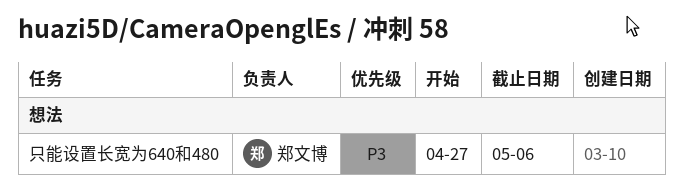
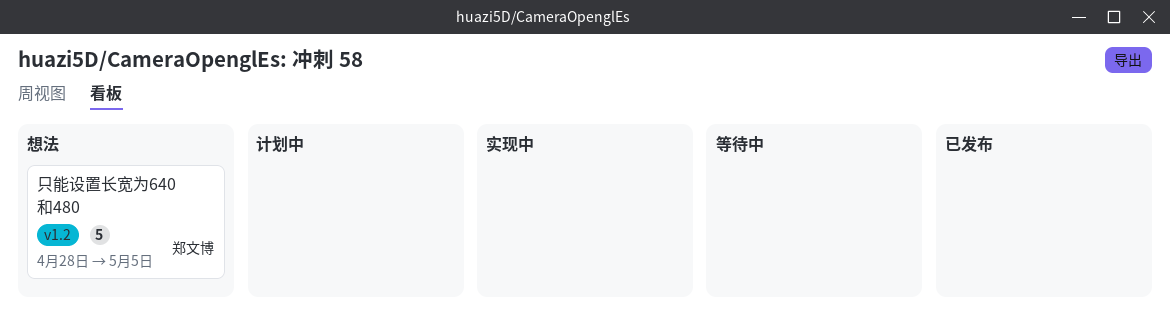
只能设置长宽为640和480, start: Apr 27 -> Apr 28
只能设置长宽为640和480, due: May 6 -> May 5

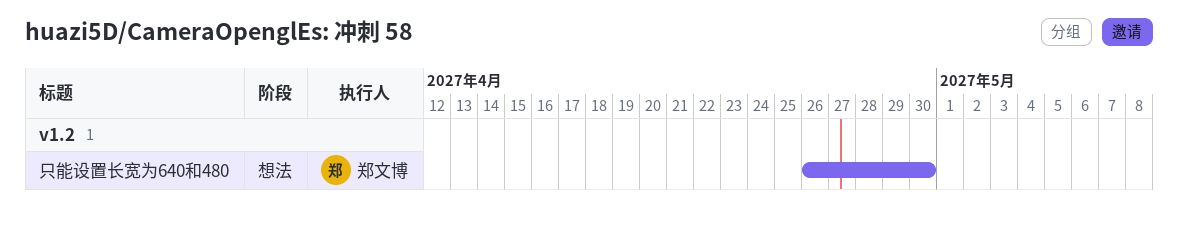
只能设置长宽为640和480, start: Apr 28 -> Apr 26
只能设置长宽为640和480, due: May 5 -> Apr 30

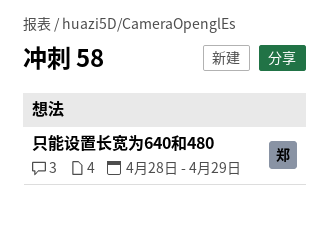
只能设置长宽为640和480, start: Apr 26 -> Apr 28
只能设置长宽为640和480, due: Apr 30 -> Apr 29

